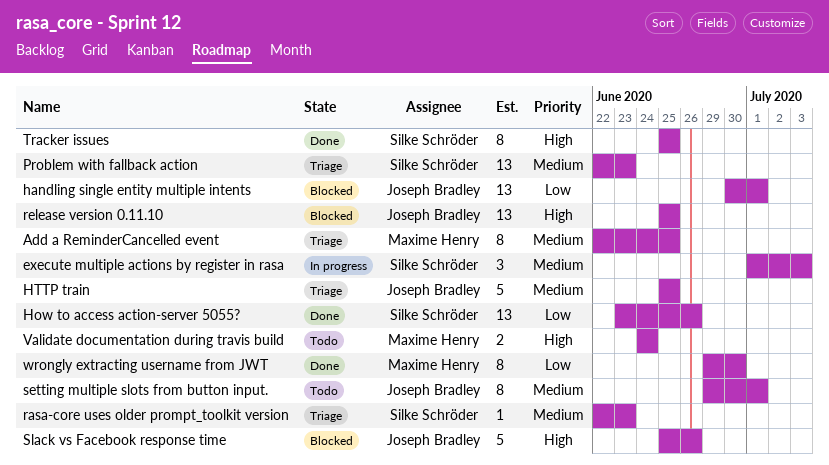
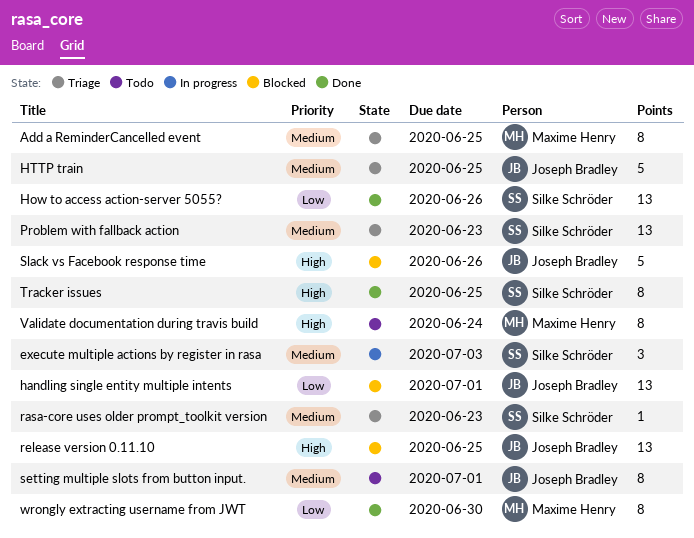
Validate documentation during travis build, estimate: 2 -> 8

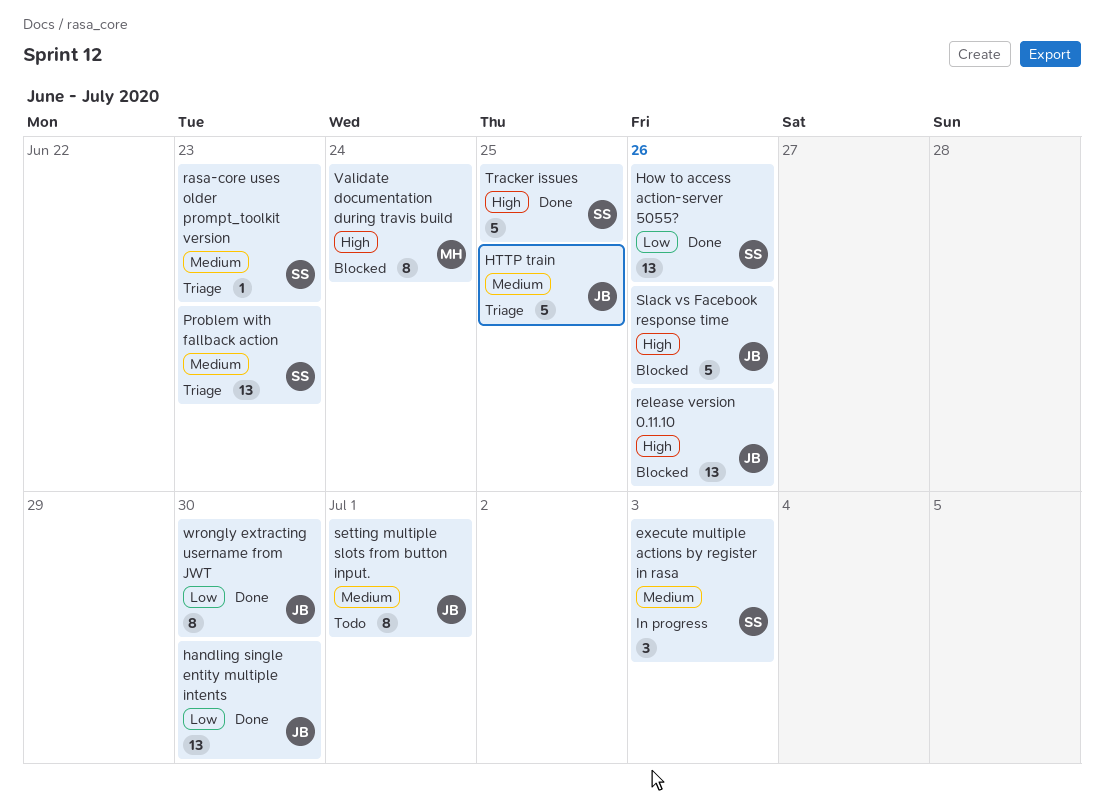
Add a ReminderCancelled event: present -> none
handling single entity multiple intents, status: Blocked -> Done
handling single entity multiple intents, due: Jul 1 -> Jun 30
release version 0.11.10, due: Jun 25 -> Jun 26
Tracker issues, estimate: 8 -> 5
Validate documentation during travis build, status: Todo -> Blocked
wrongly extracting username from JWT, owner: Maxime Henry -> Joseph Bradley

